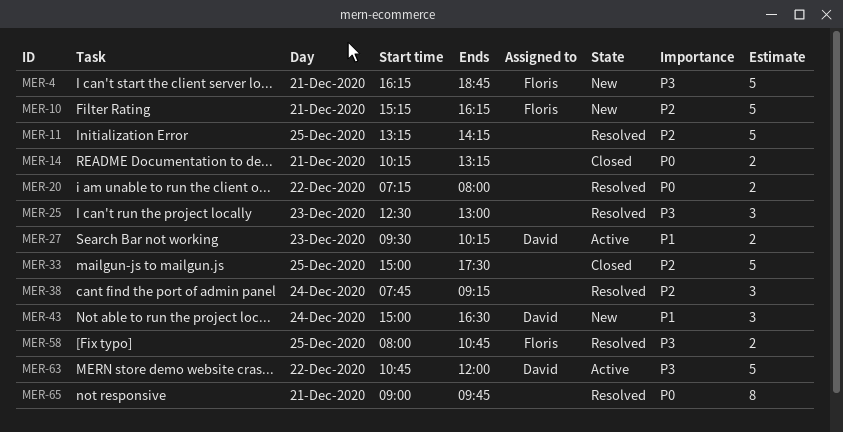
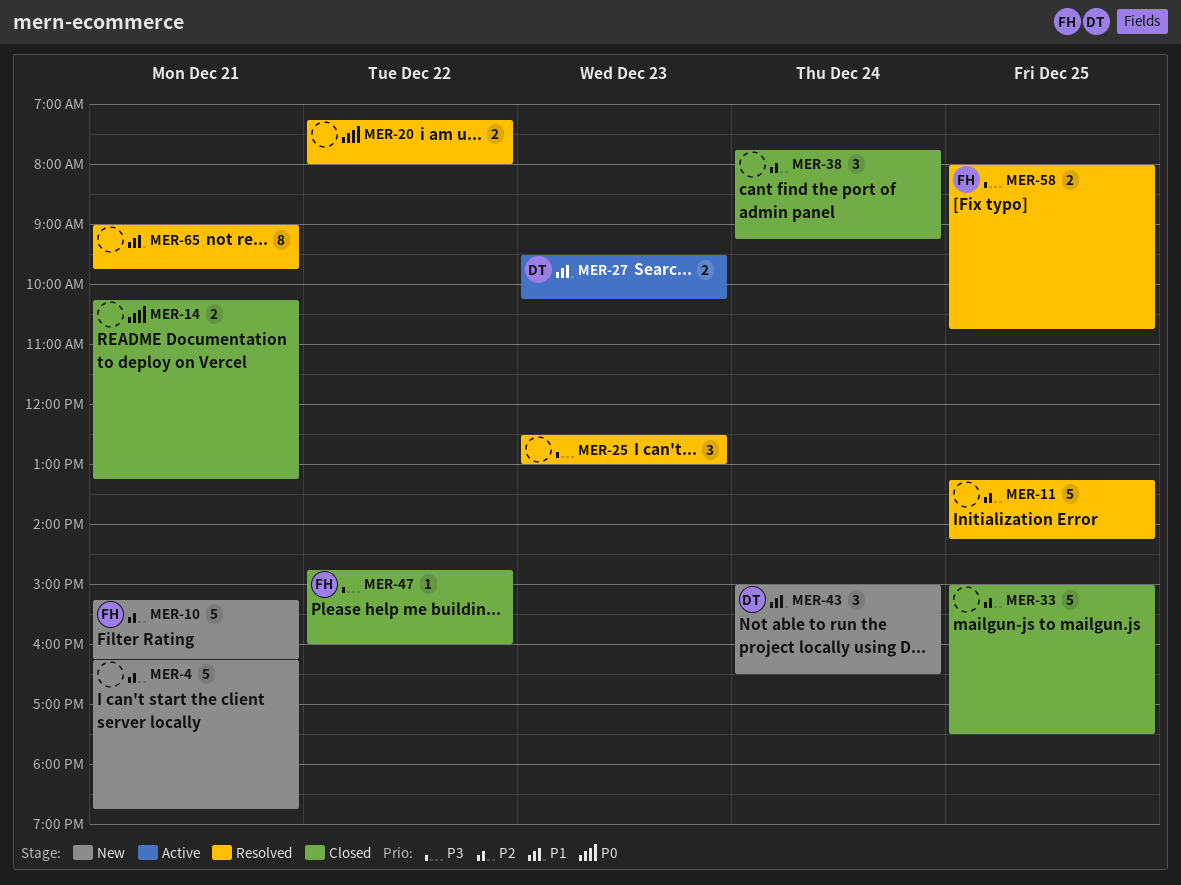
MER-4, owner: Floris -> none
MER-4, priority: P3 -> P2
MER-38, status: Resolved -> Closed
MER-47: none -> present
MER-63: present -> none
MER-65, priority: P0 -> P1

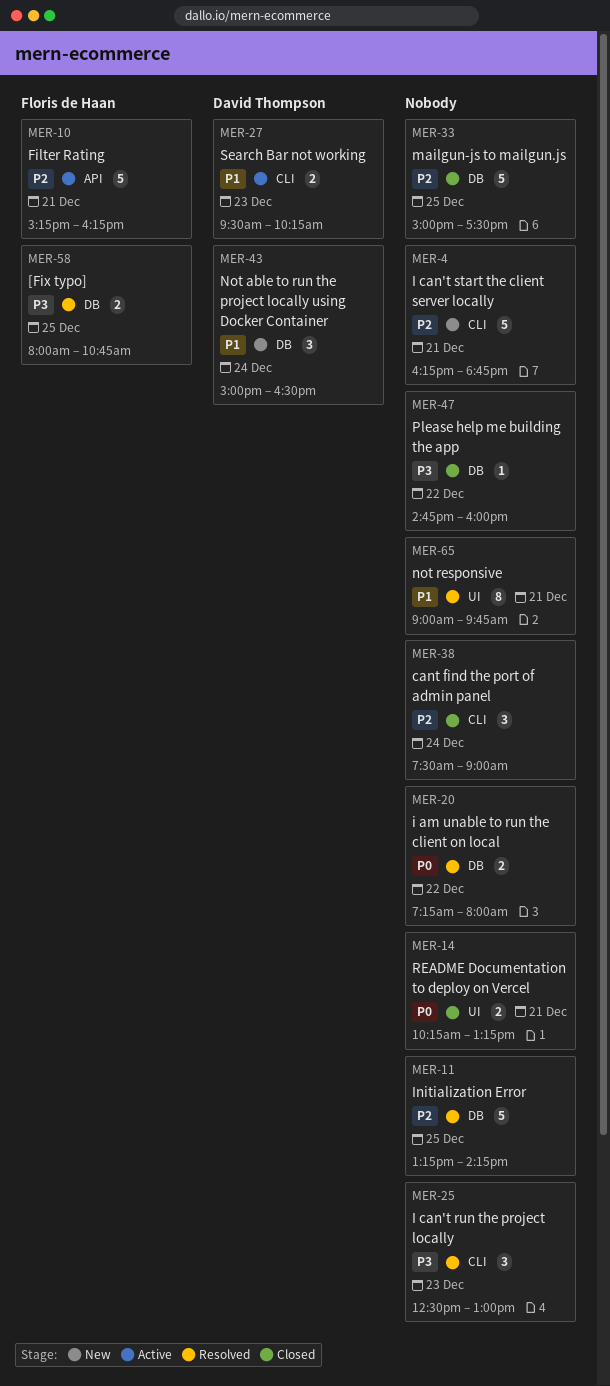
MER-10, status: New -> Active
MER-38, begins: 07:45 -> 07:30
MER-38, ends: 09:15 -> 09:00
MER-47, owner: Floris de Haan -> none

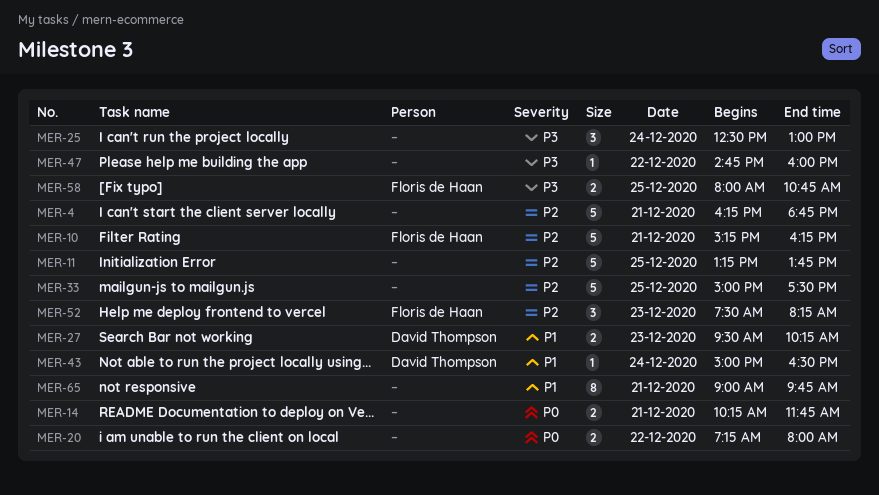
MER-11, ends: 14:15 -> 13:45
MER-14, ends: 13:15 -> 11:45
MER-25, day: Dec 23 -> Dec 24
MER-38: present -> none
MER-43, estimate: 3 -> 1
MER-52: none -> present

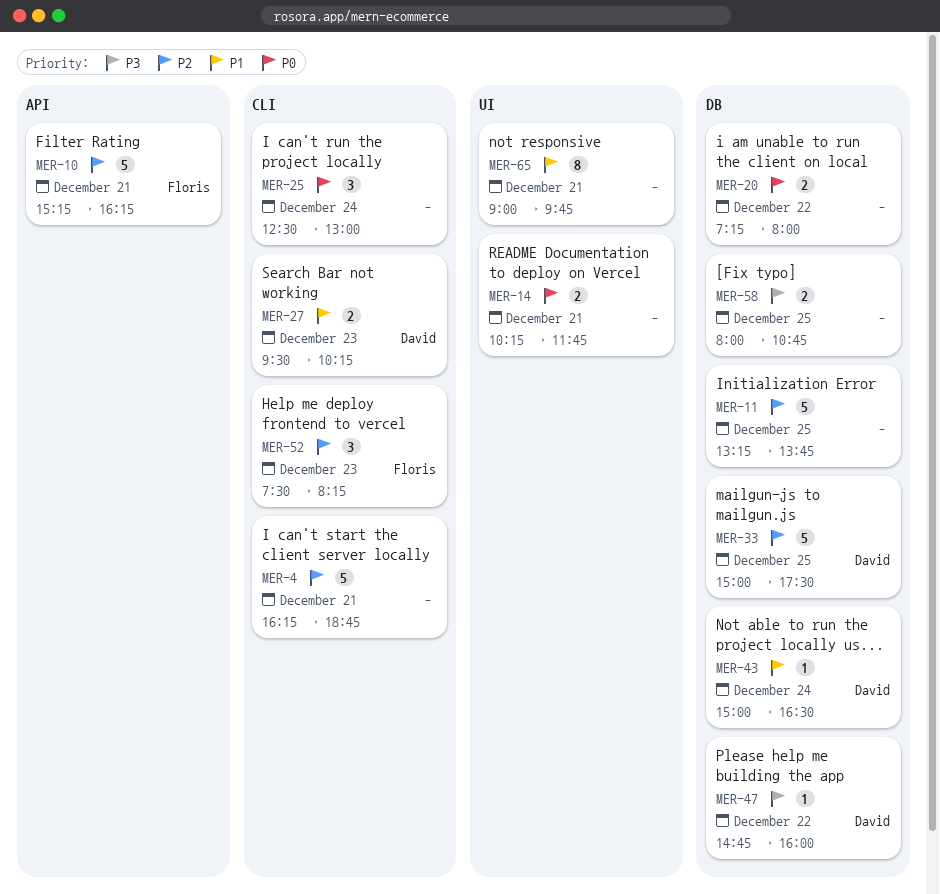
MER-25, priority: P3 -> P0
MER-33, owner: none -> David Thompson
MER-47, owner: none -> David Thompson
MER-58, owner: Floris de Haan -> none

